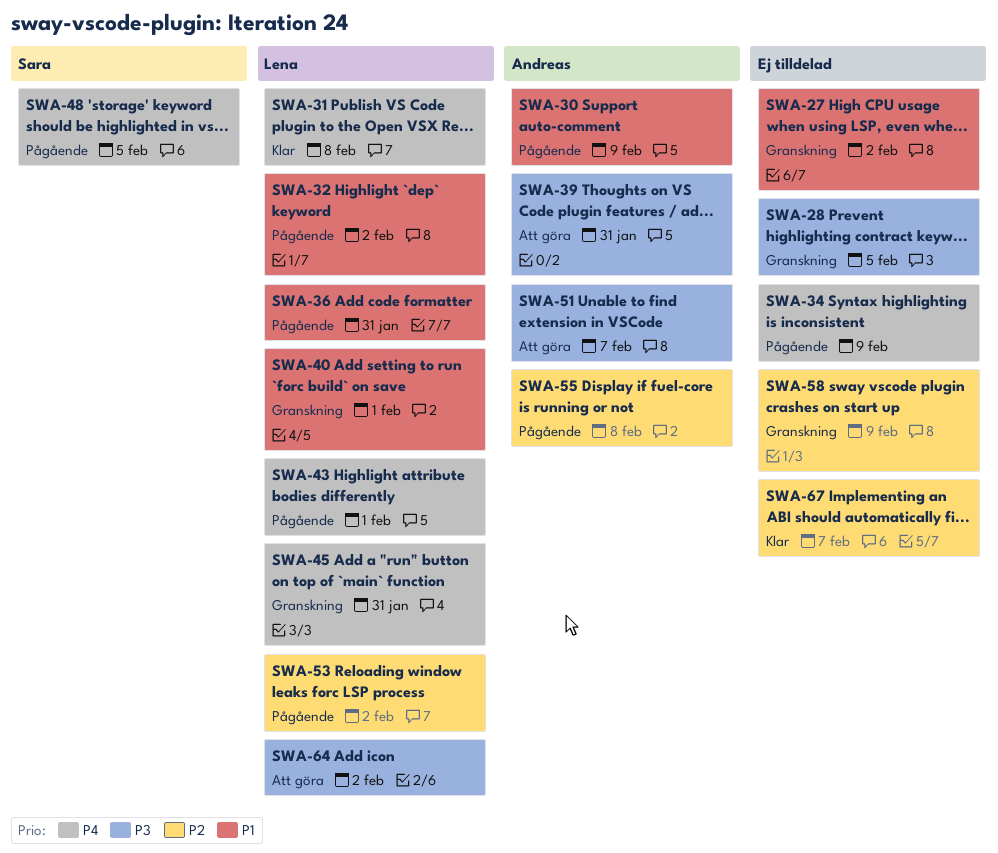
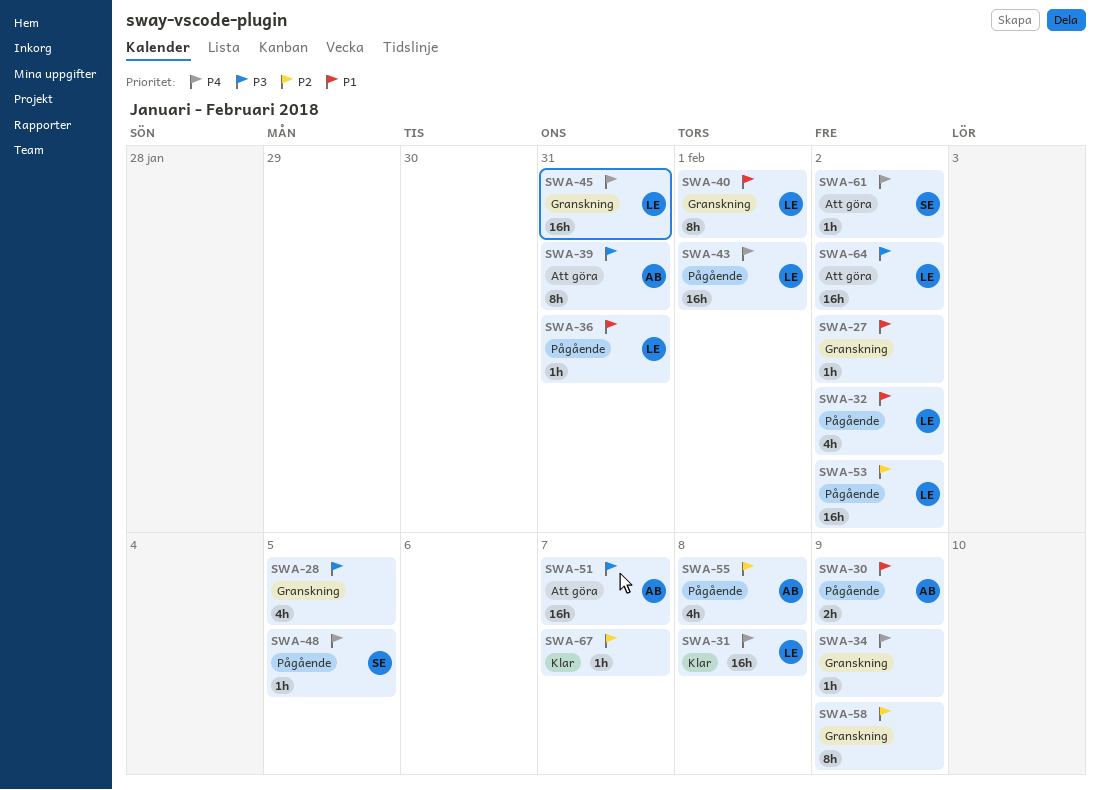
SWA-34, status: Pågående -> Granskning
SWA-61: none -> present

